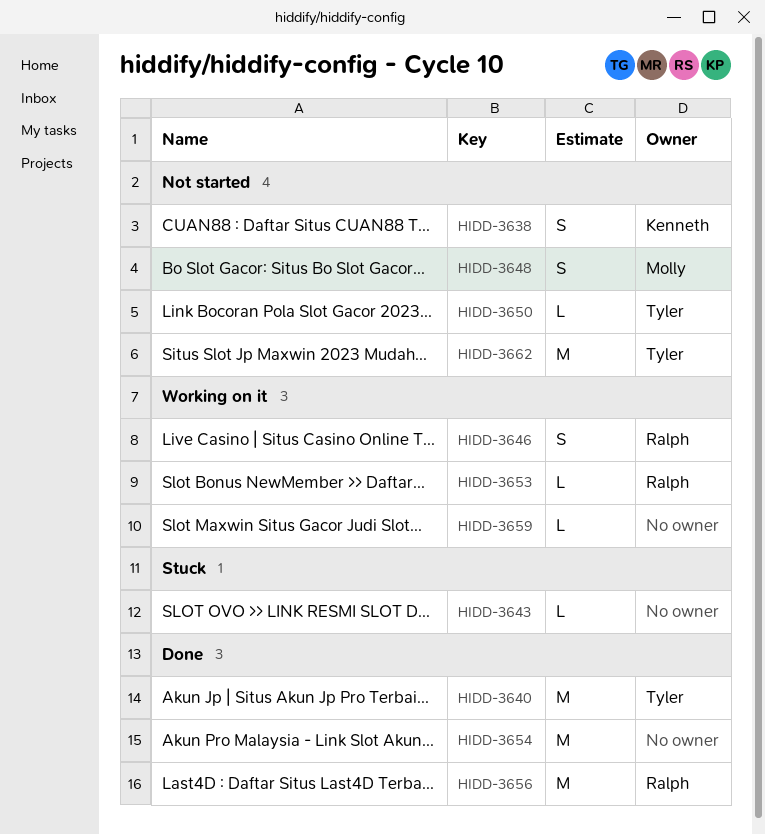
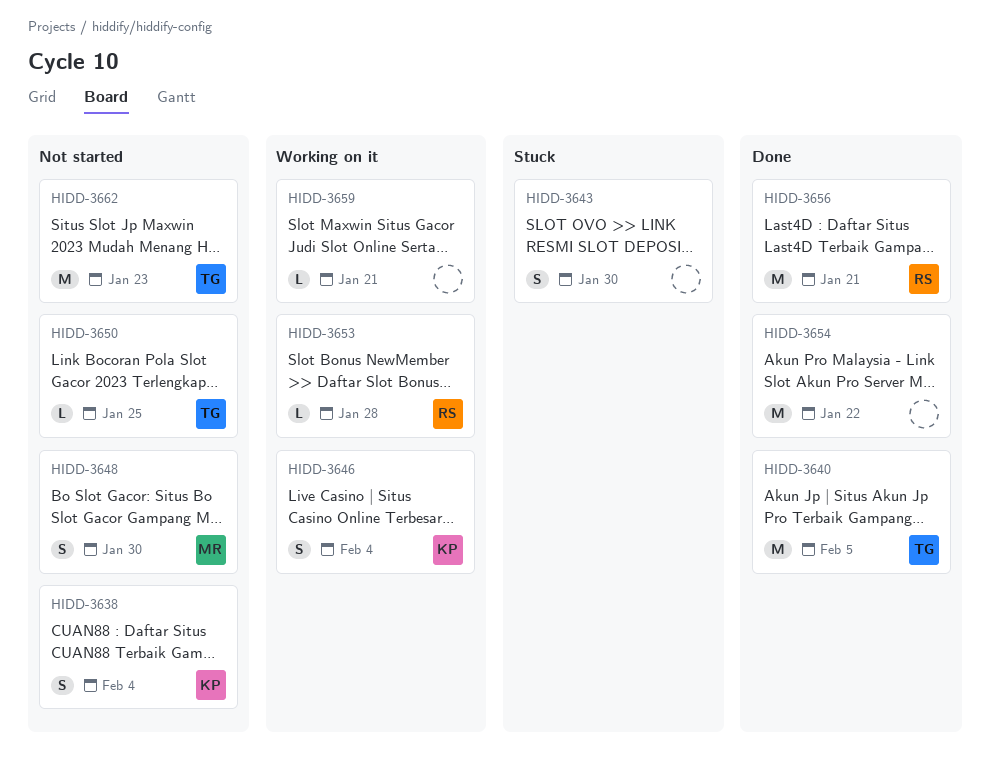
HIDD-3643, estimate: L -> S
HIDD-3646, owner: Ralph -> Kenneth

